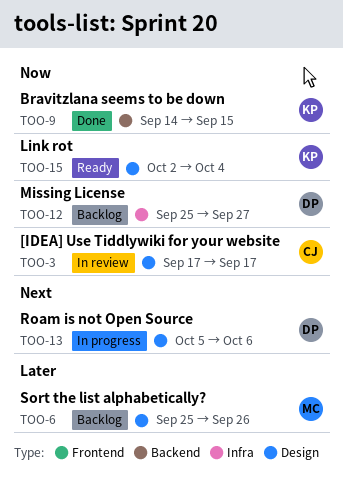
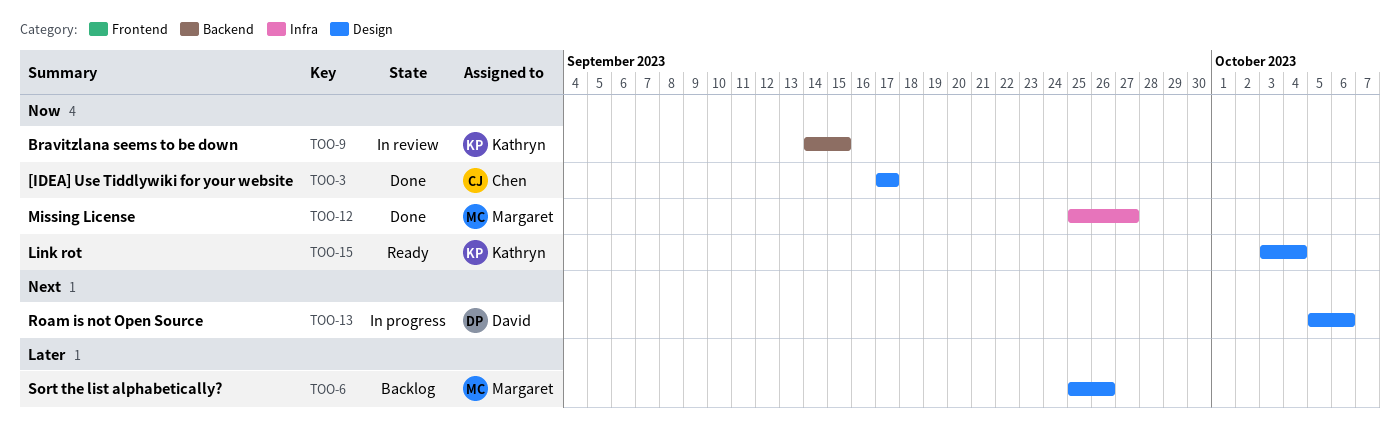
TOO-3, status: In review -> Done
TOO-9, status: Done -> In review
TOO-12, status: Backlog -> Done
TOO-12, owner: David -> Margaret
TOO-15, start: Oct 2 -> Oct 3

